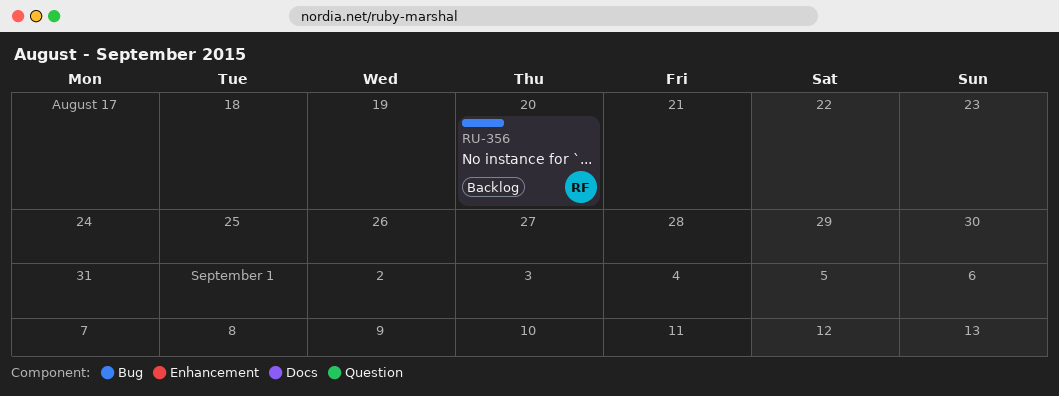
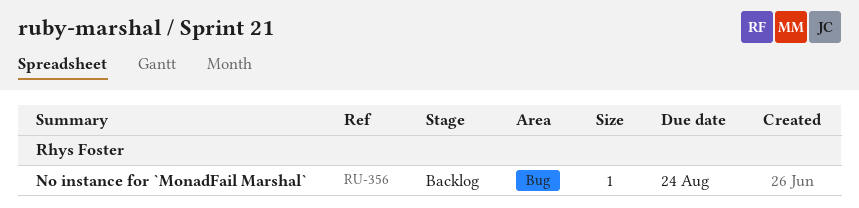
RU-356, due: Aug 20 -> Aug 24

